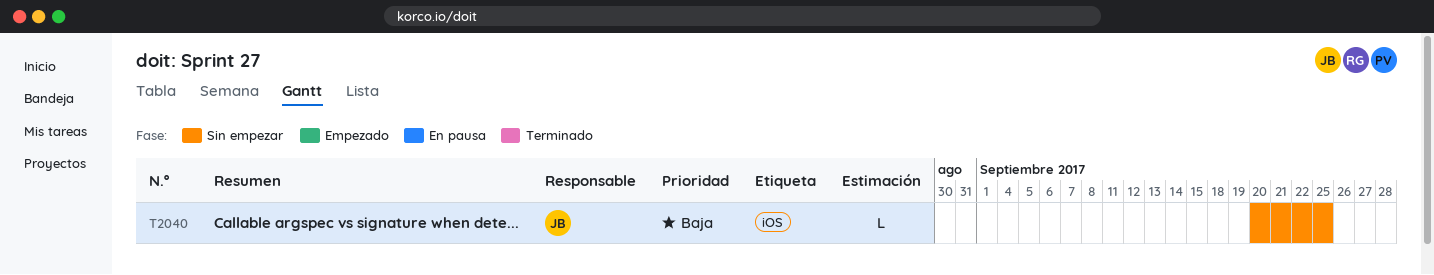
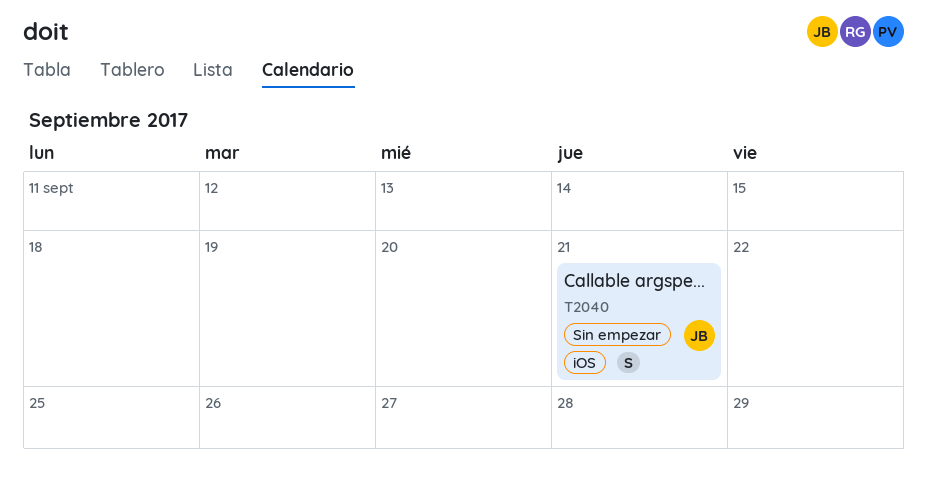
T2040, estimate: L -> S
T2040, due: Sep 25 -> Sep 21

